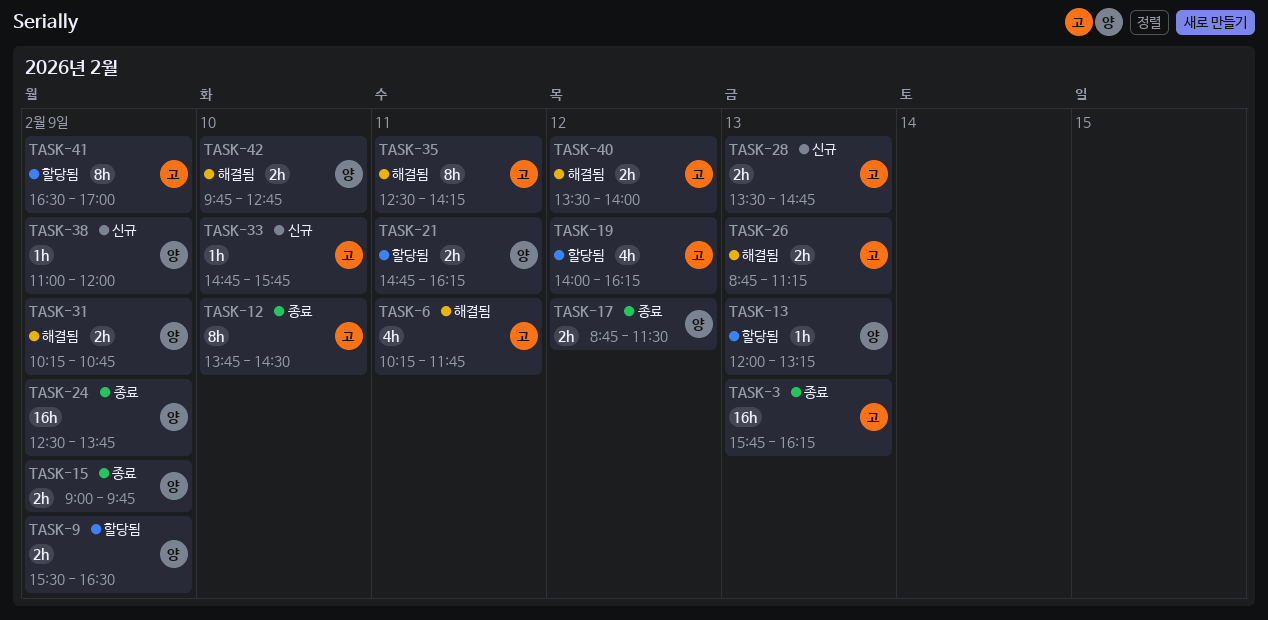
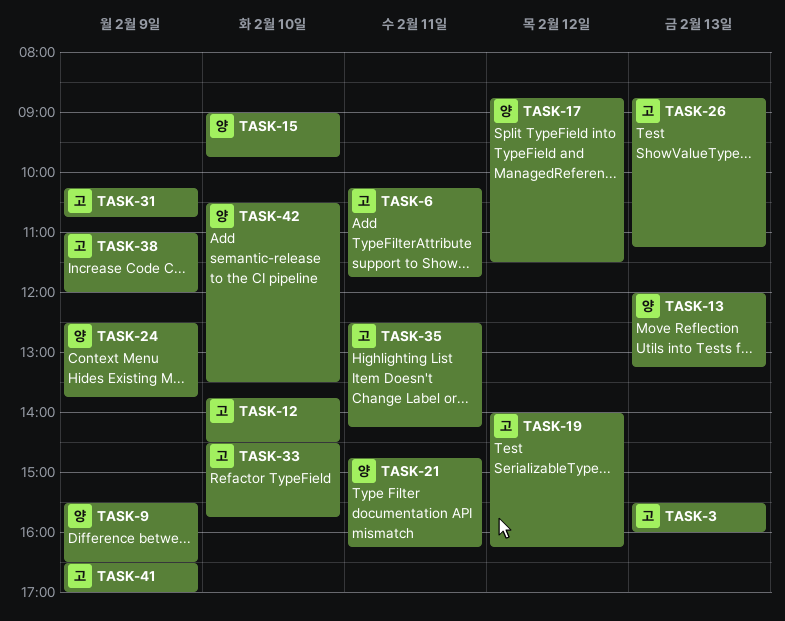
TASK-3, begins: 15:45 -> 15:30
TASK-3, ends: 16:15 -> 16:00
TASK-15, day: Feb 9 -> Feb 10
TASK-28: present -> none
TASK-31, owner: 양 -> 고
TASK-33, begins: 14:45 -> 14:30
TASK-38, owner: 양 -> 고
TASK-40: present -> none
TASK-42, begins: 09:45 -> 10:30
TASK-42, ends: 12:45 -> 13:30

